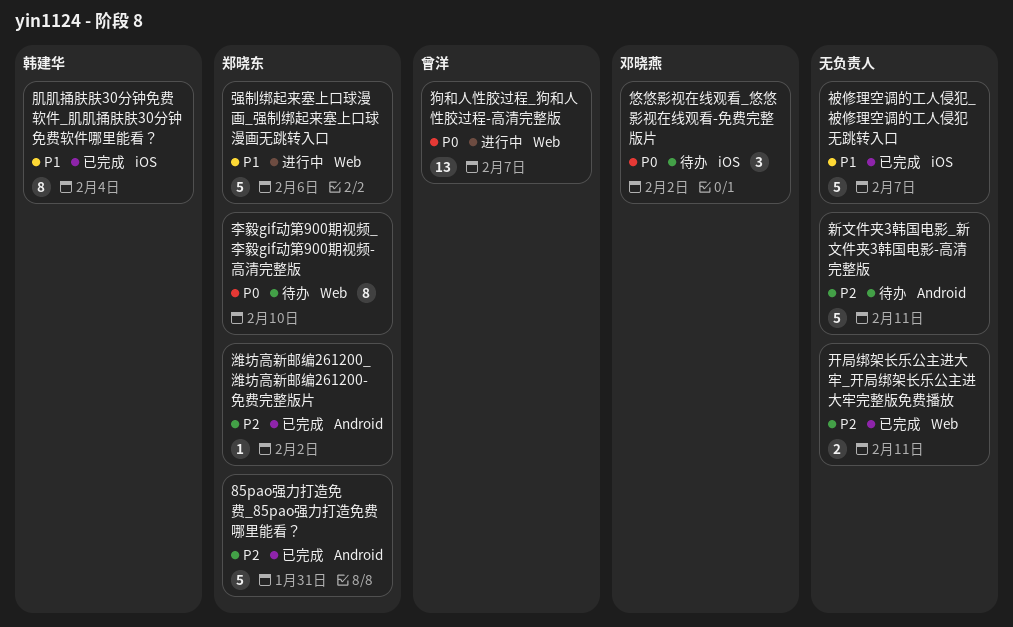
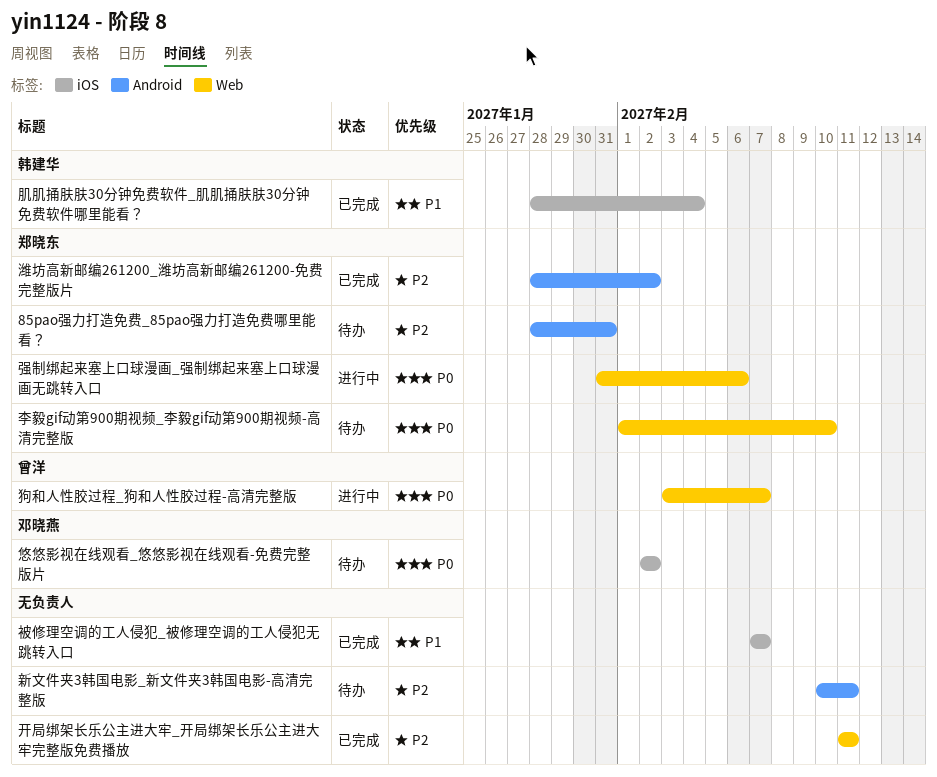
85pao强力打造免费_85pao强力打造免费哪里能看？, status: 已完成 -> 待办
强制绑起来塞上口球漫画_强制绑起来塞上口球漫画无跳转入口, priority: P1 -> P0

